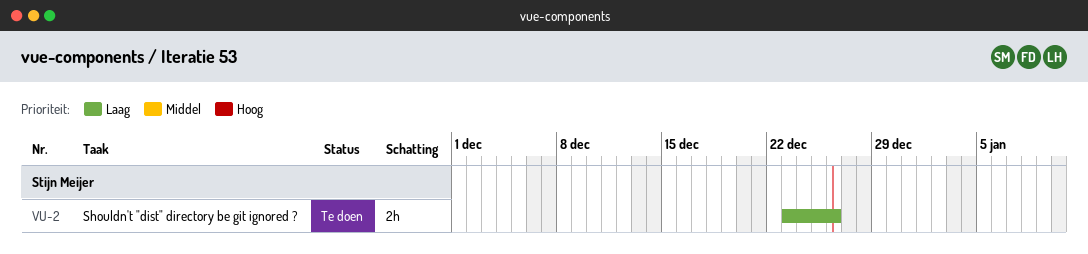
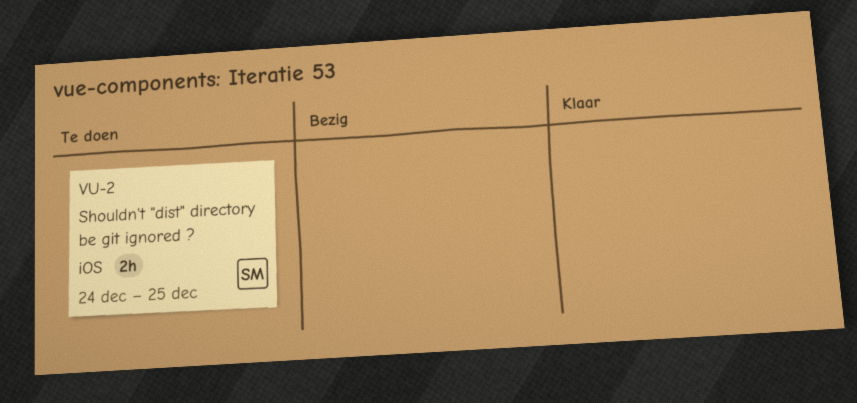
VU-2, start: Dec 23 -> Dec 24
VU-2, due: Dec 26 -> Dec 25

